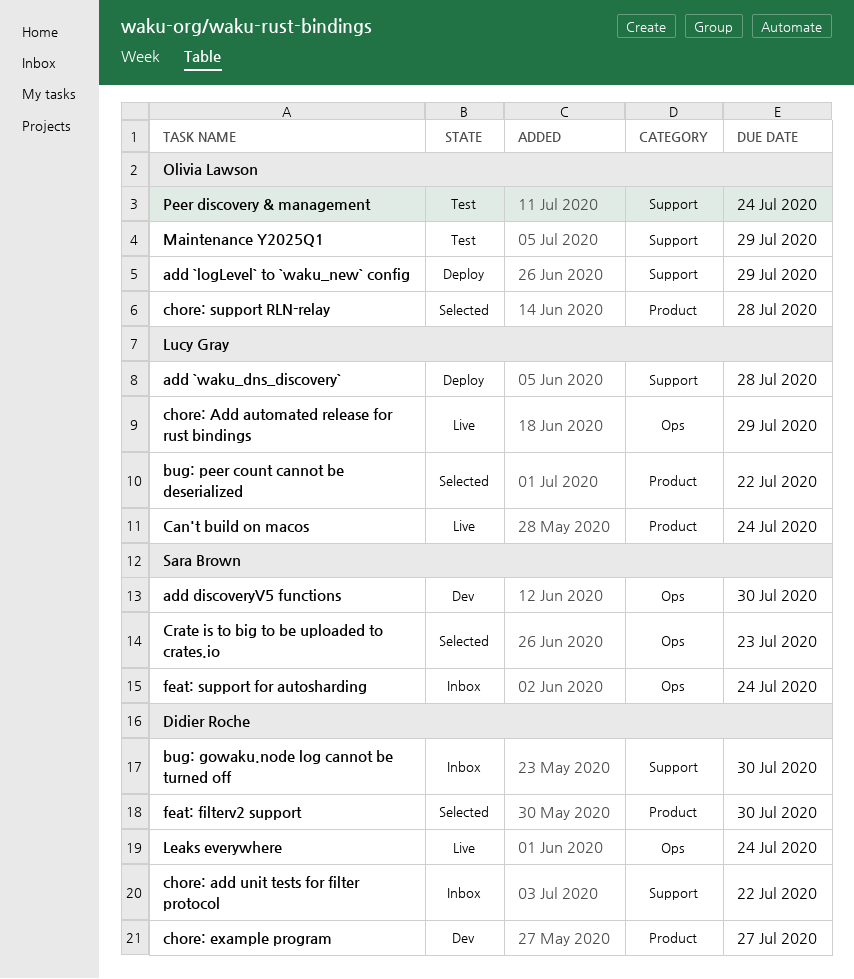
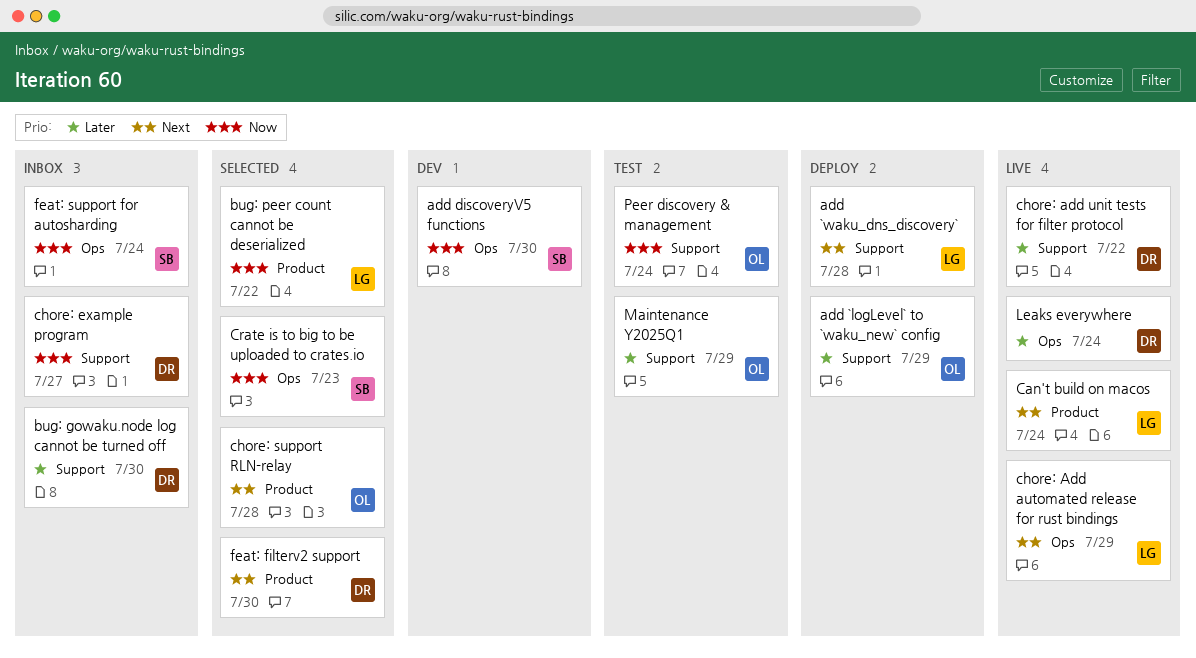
chore: add unit tests for filter protocol, status: Inbox -> Live
chore: example program, status: Dev -> Inbox
chore: example program, label: Product -> Support

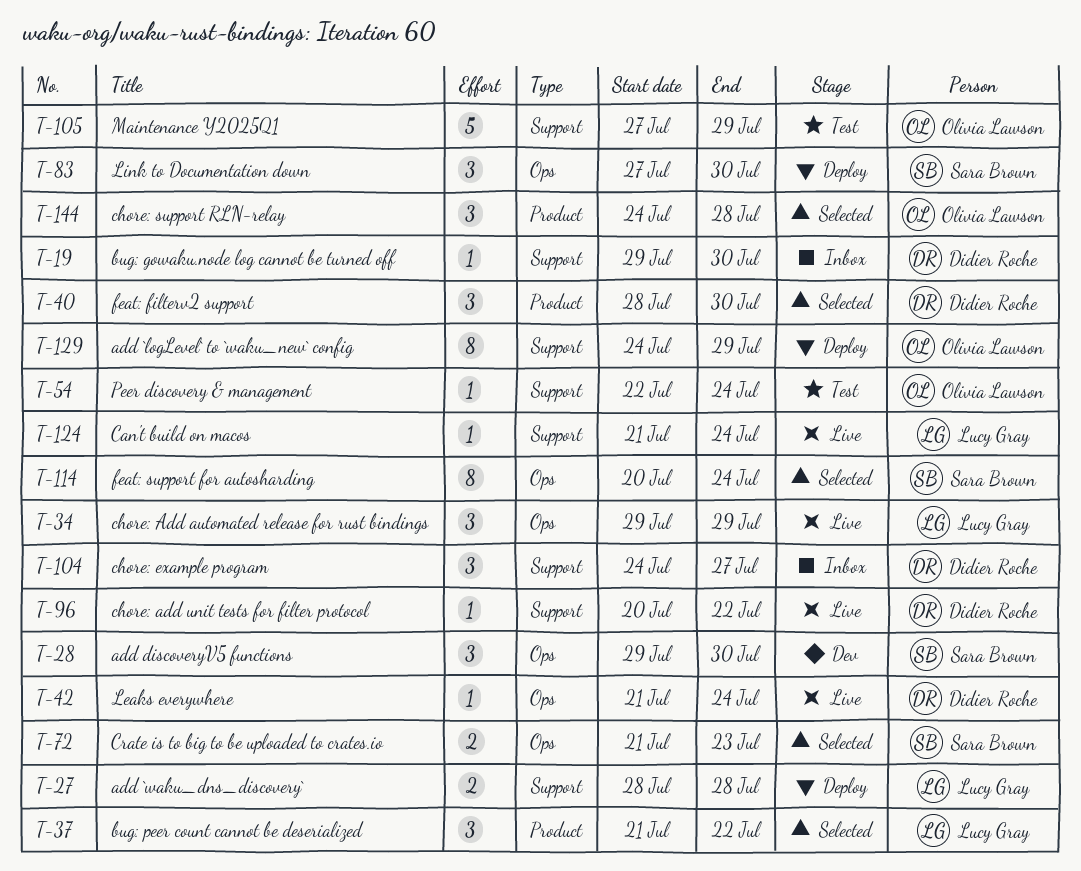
Can't build on macos, label: Product -> Support
feat: support for autosharding, status: Inbox -> Selected
Link to Documentation down: none -> present

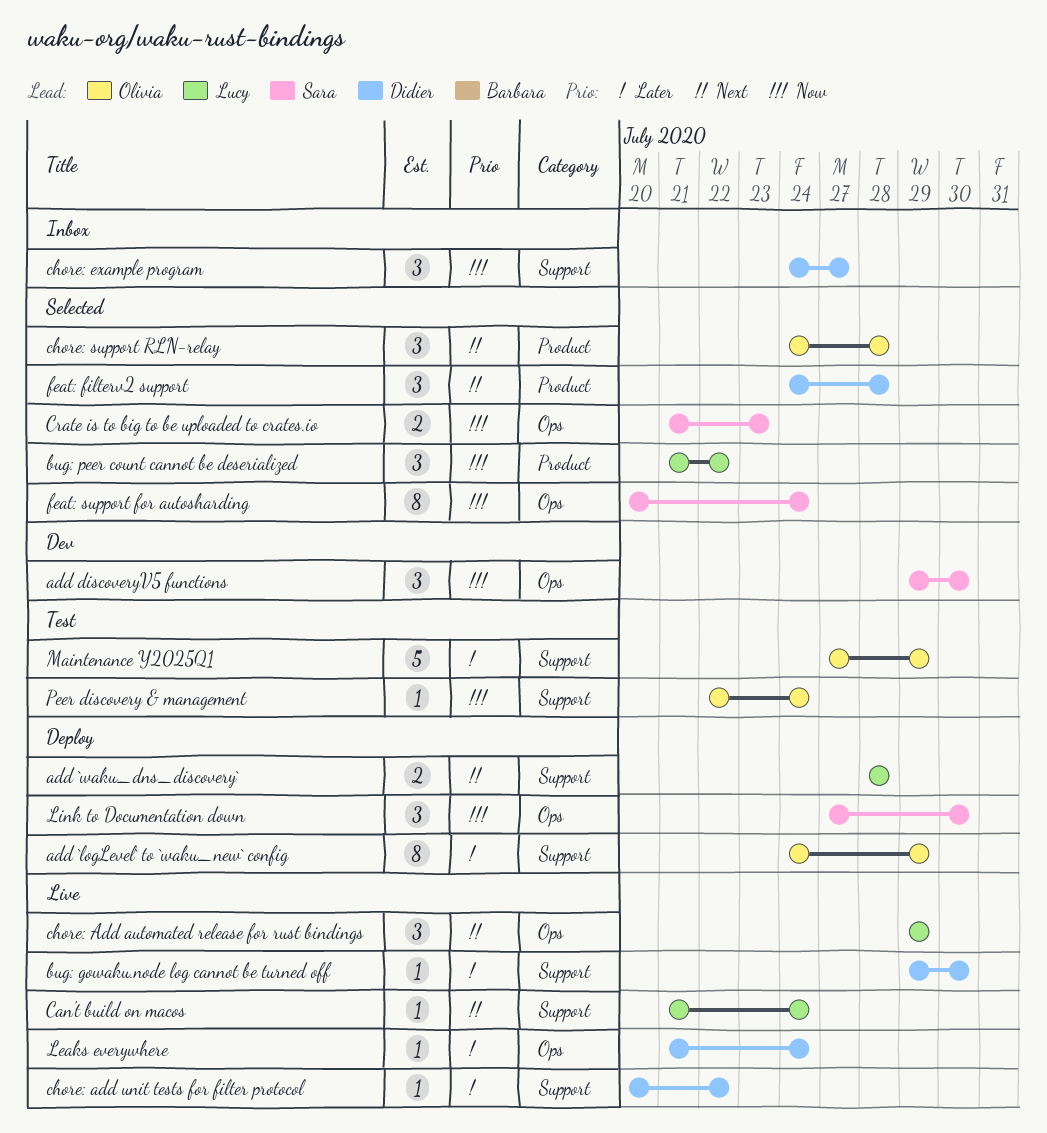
bug: gowaku.node log cannot be turned off, status: Inbox -> Live
feat: filterv2 support, start: Jul 28 -> Jul 24
feat: filterv2 support, due: Jul 30 -> Jul 28

